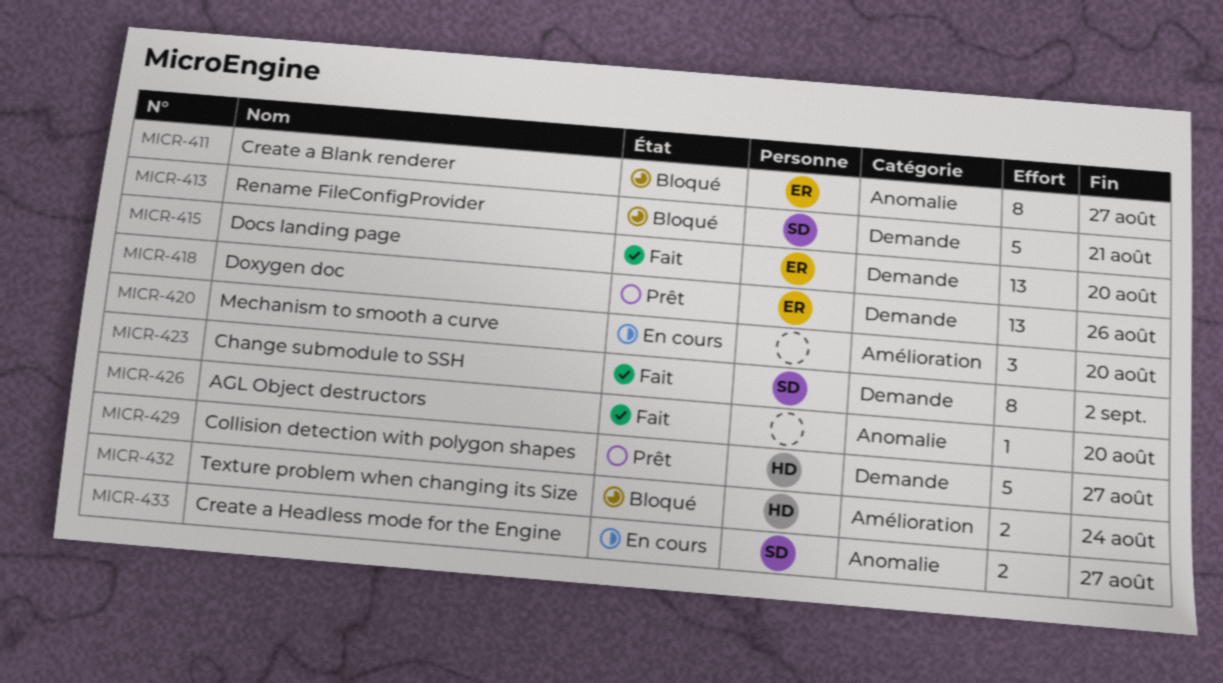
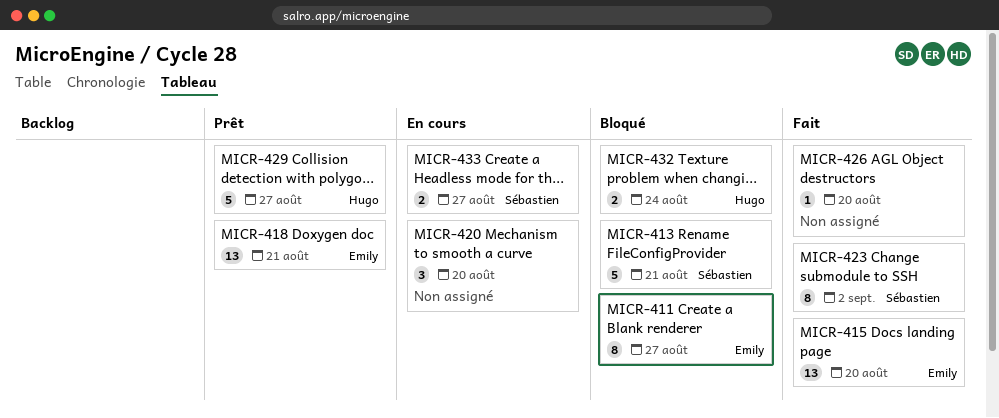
MICR-418, due: Aug 26 -> Aug 21

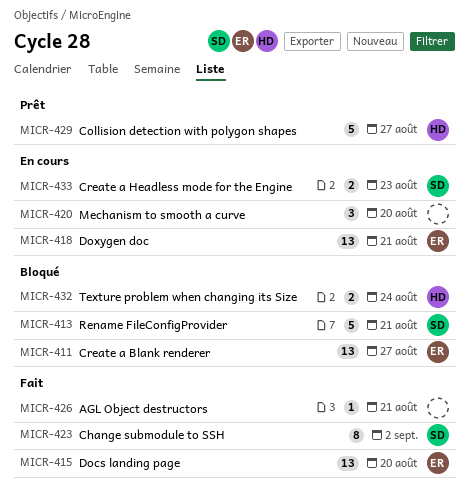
MICR-411, estimate: 8 -> 13
MICR-418, status: Prêt -> En cours
MICR-426, due: Aug 20 -> Aug 21
MICR-433, due: Aug 27 -> Aug 23

